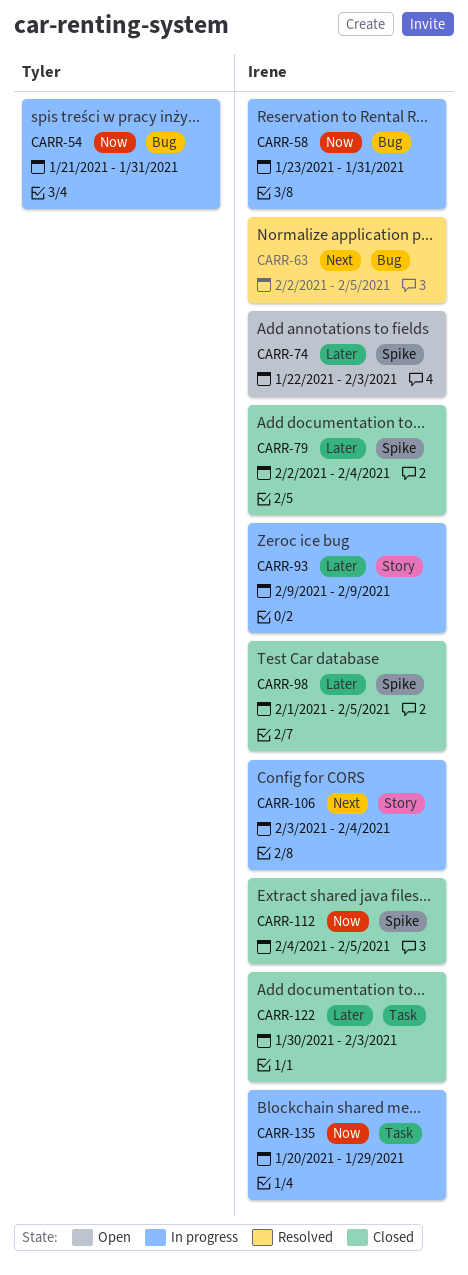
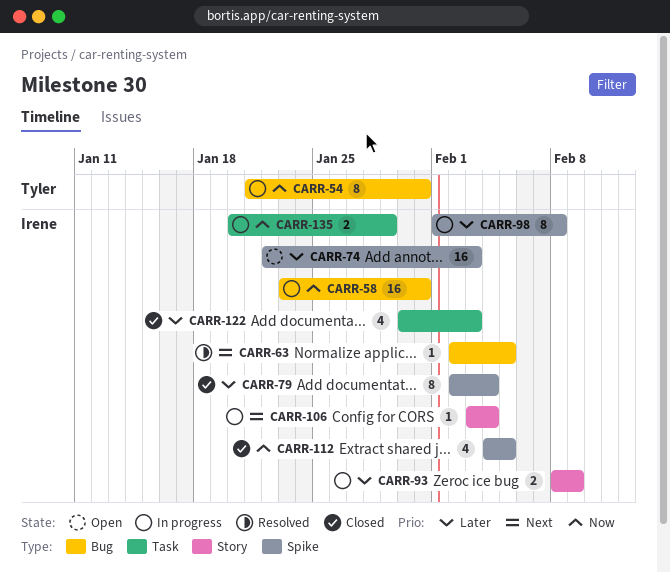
CARR-93, start: Feb 9 -> Feb 8
CARR-98, status: Closed -> In progress
CARR-98, due: Feb 5 -> Feb 8

